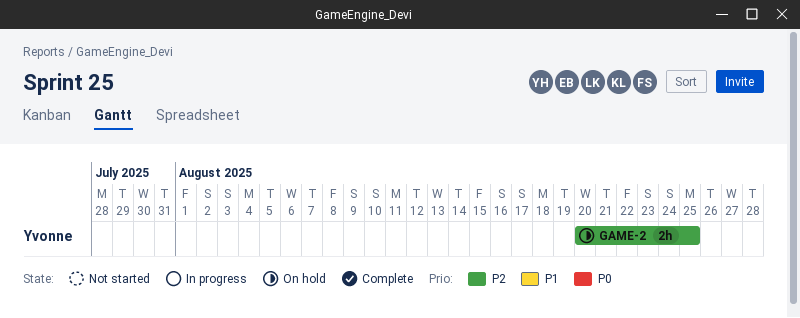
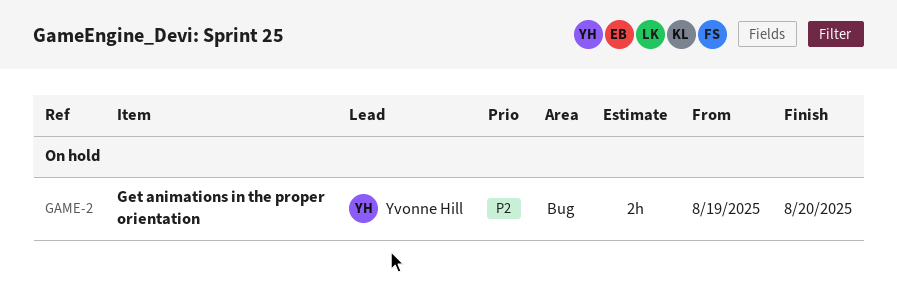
GAME-2, start: Aug 20 -> Aug 19
GAME-2, due: Aug 25 -> Aug 20

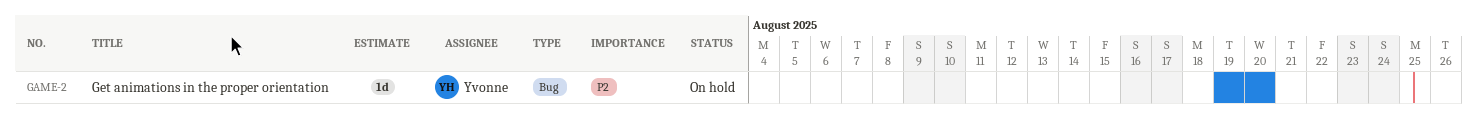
GAME-2, estimate: 2h -> 1d

